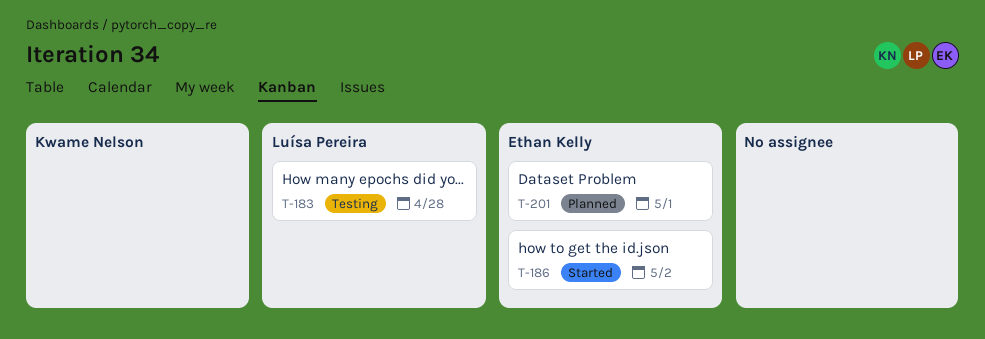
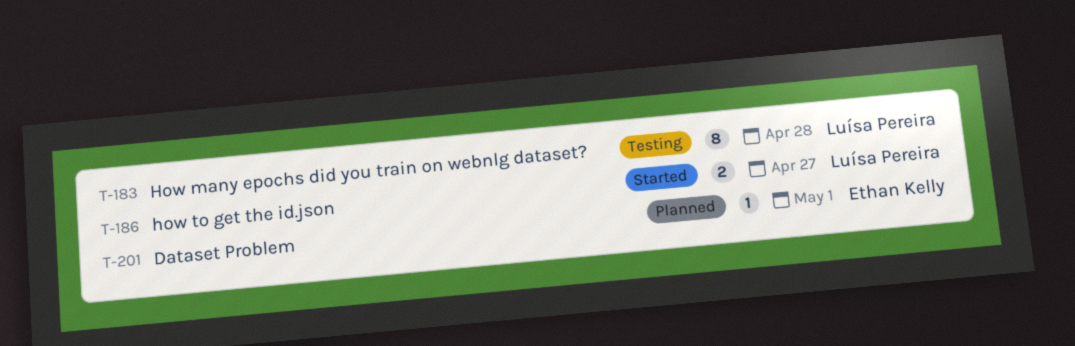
T-186, owner: Ethan Kelly -> Luísa Pereira
T-186, due: May 2 -> Apr 27

